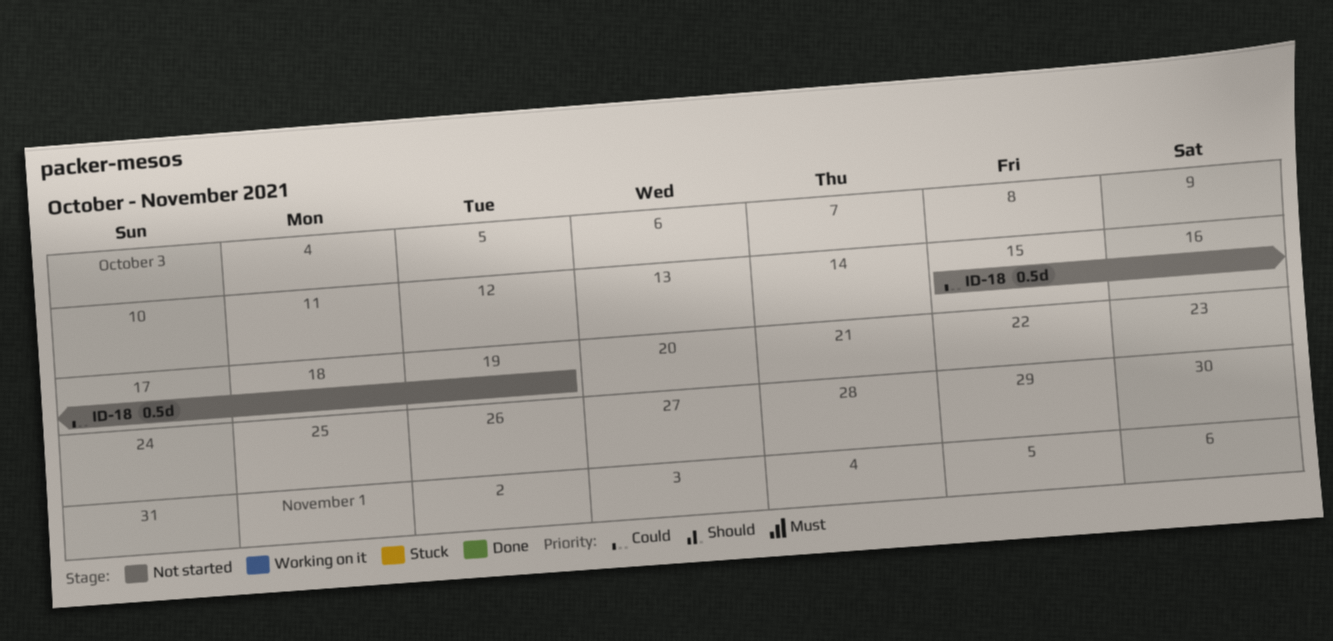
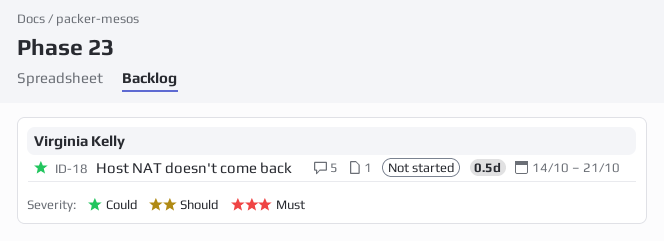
ID-18, start: Oct 15 -> Oct 14
ID-18, due: Oct 19 -> Oct 21

